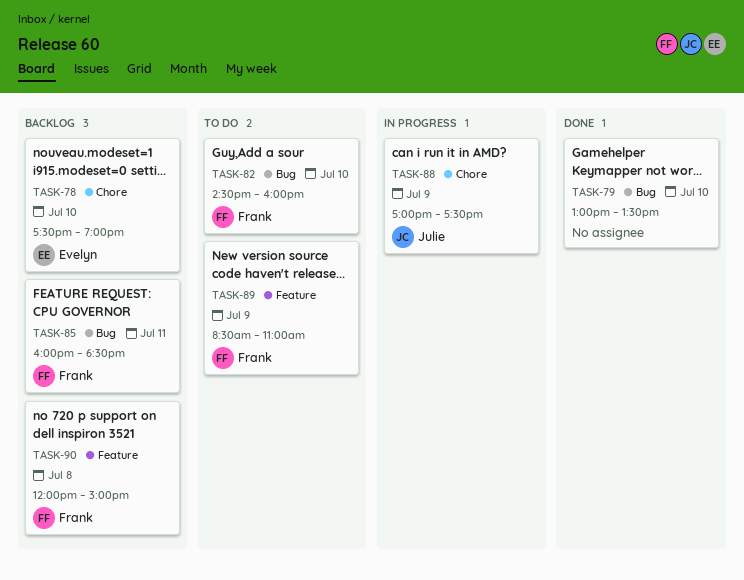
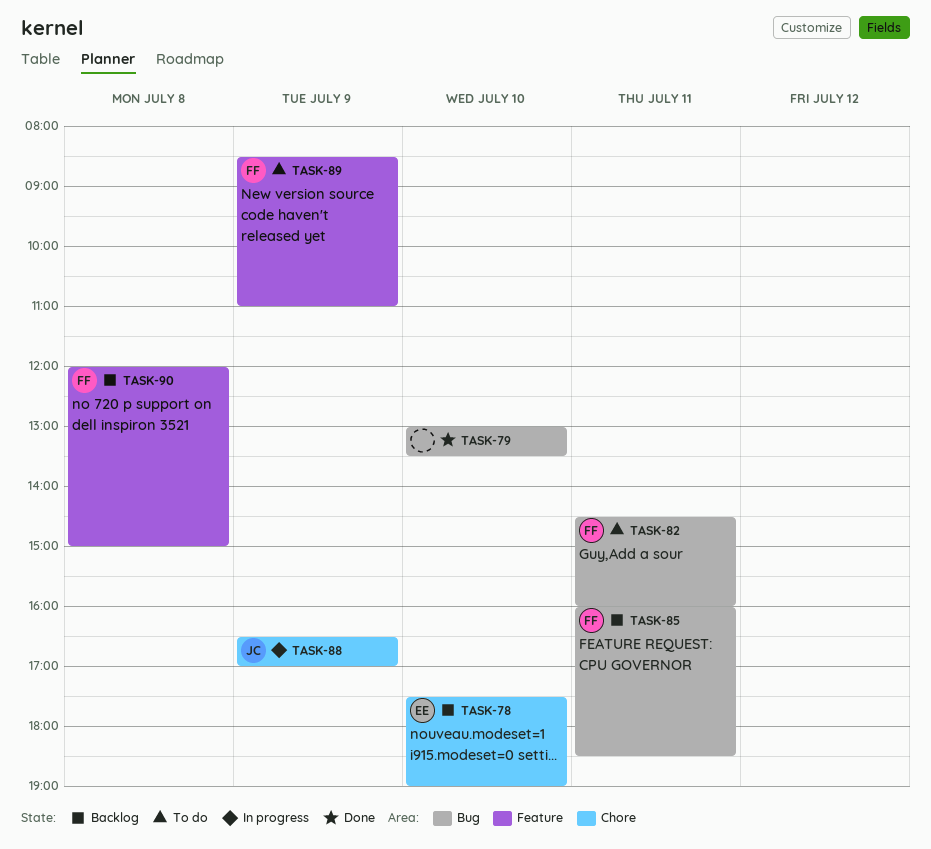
TASK-82, day: Jul 10 -> Jul 11
TASK-88, begins: 17:00 -> 16:30
TASK-88, ends: 17:30 -> 17:00

